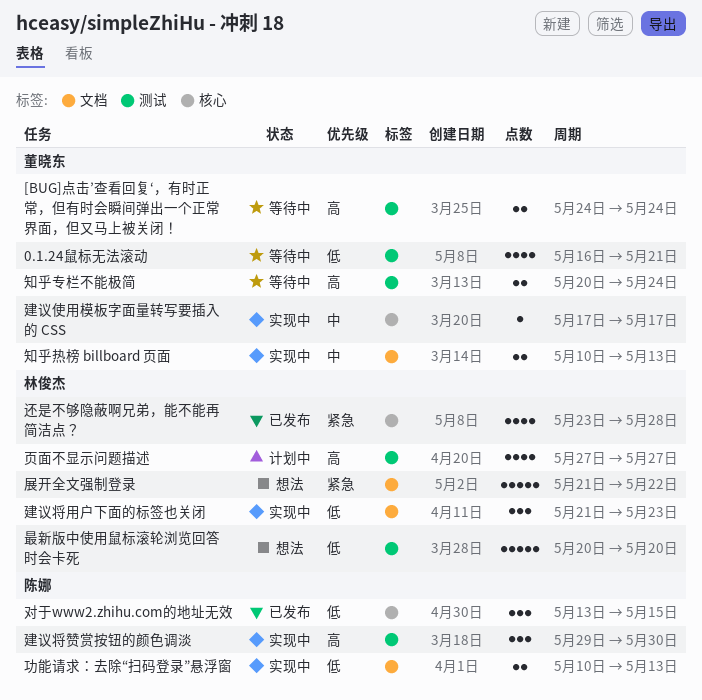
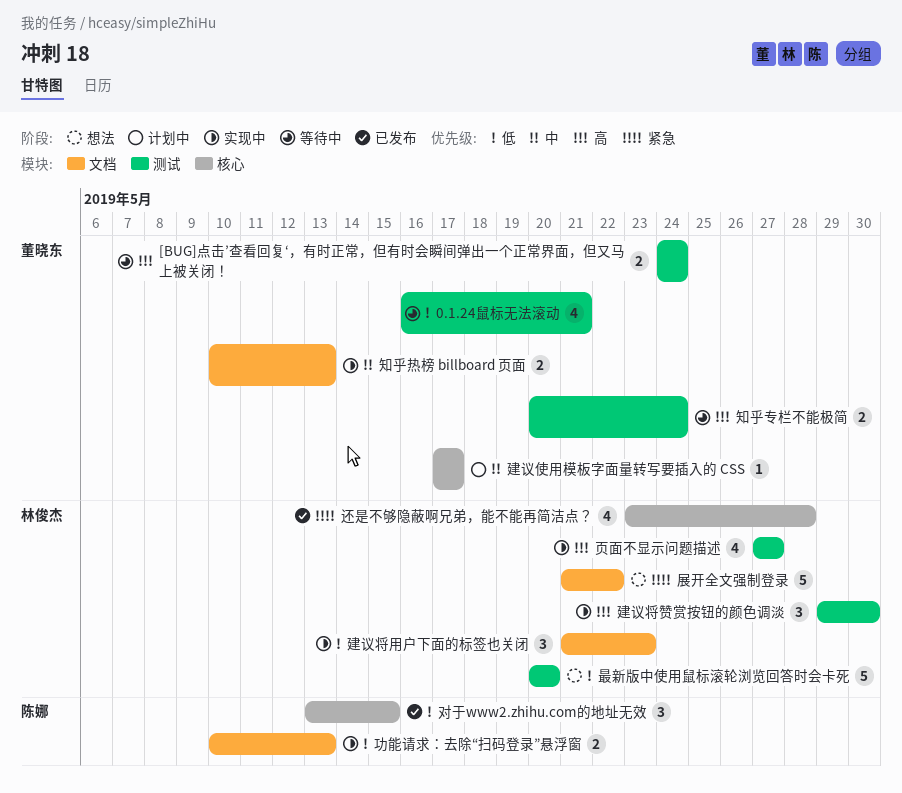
建议使用模板字面量转写要插入的 CSS, status: 实现中 -> 计划中
建议将赞赏按钮的颜色调淡, owner: 陈娜 -> 林俊杰
页面不显示问题描述, status: 计划中 -> 实现中

